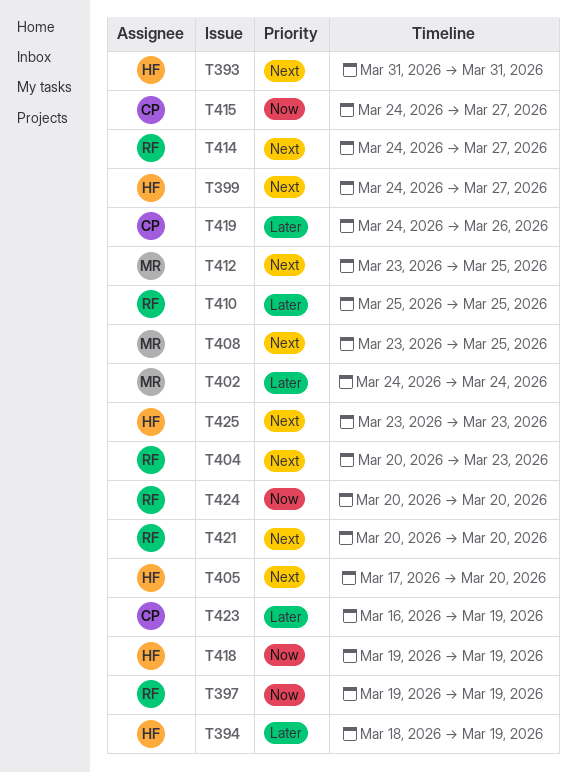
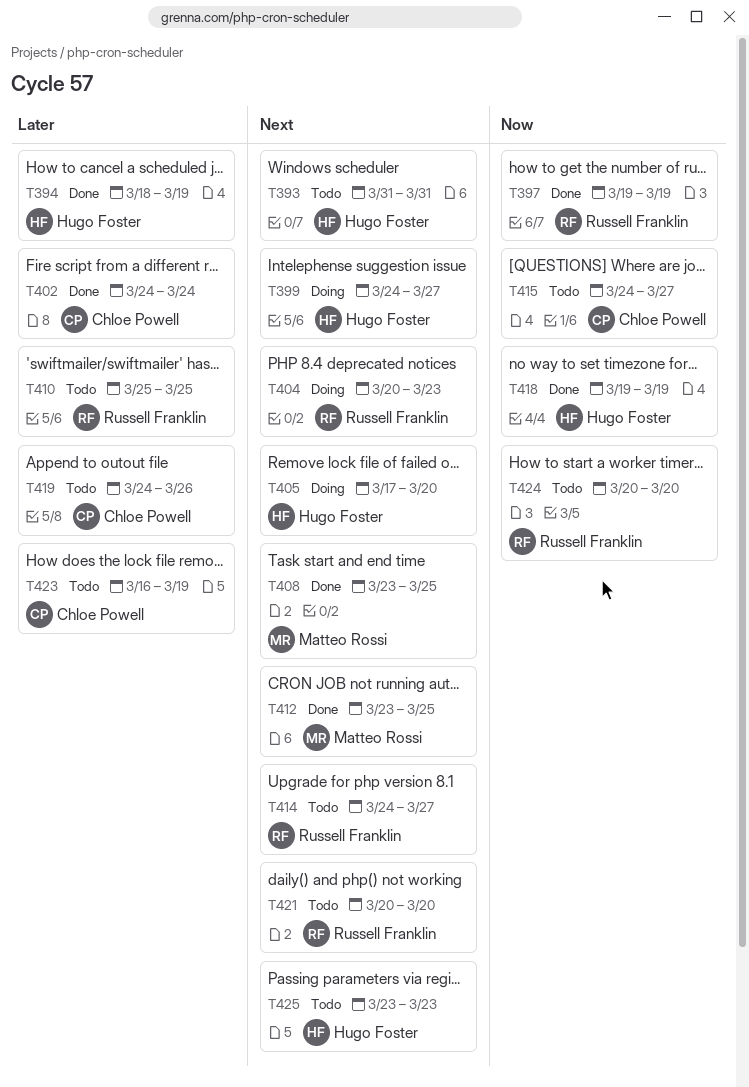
T402, owner: Matteo Rossi -> Chloe Powell

